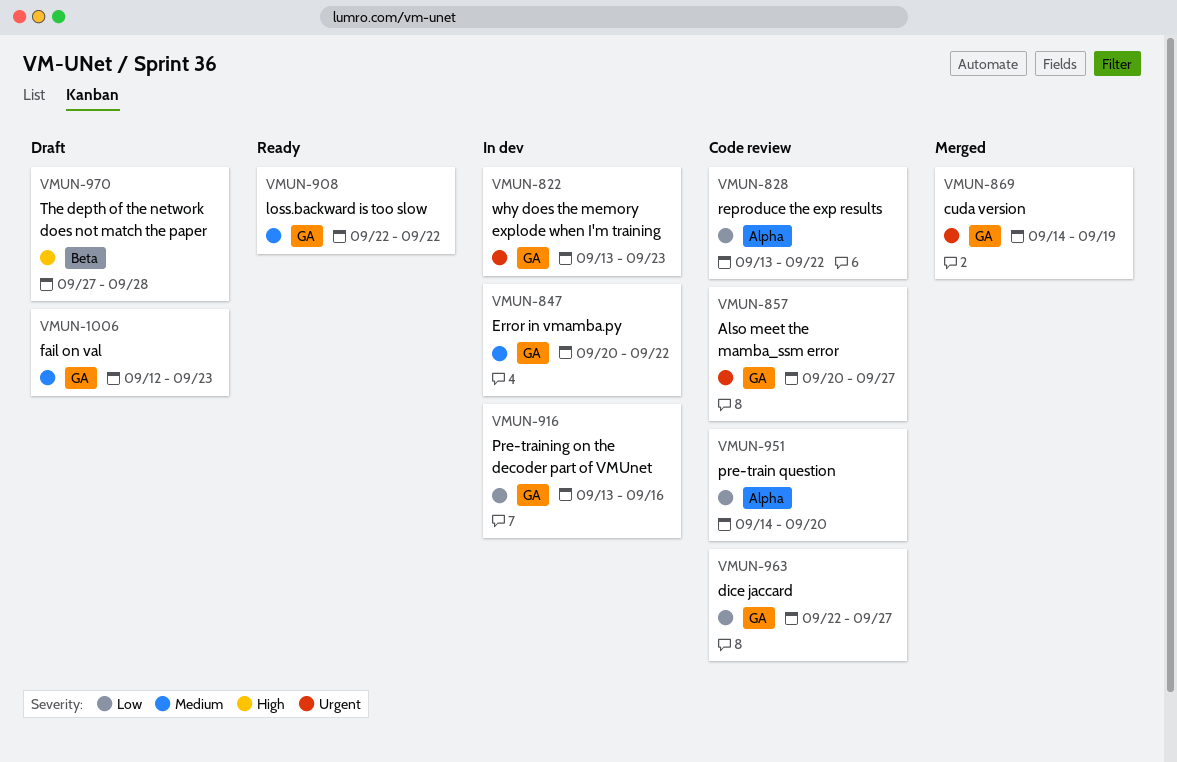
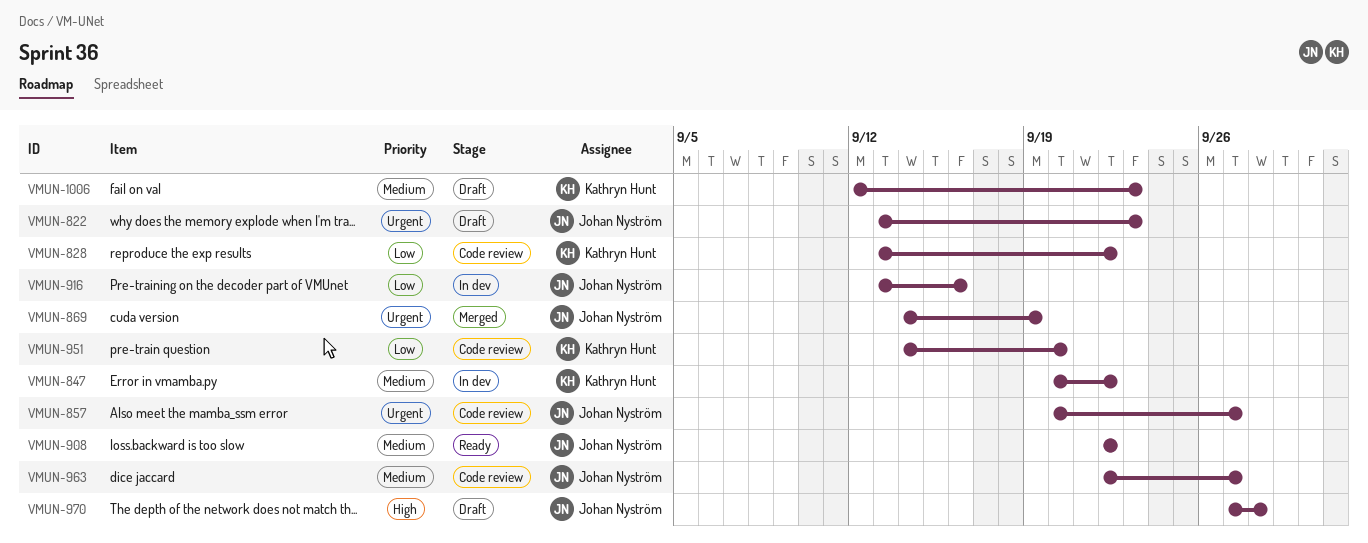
VMUN-822, status: In dev -> Draft
VMUN-963, priority: Low -> Medium

